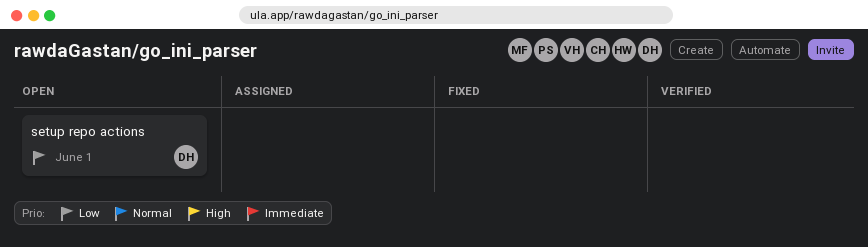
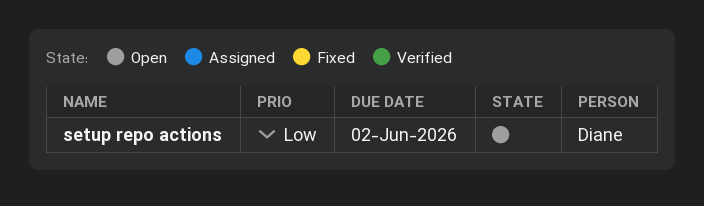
setup repo actions, due: Jun 1 -> Jun 2

